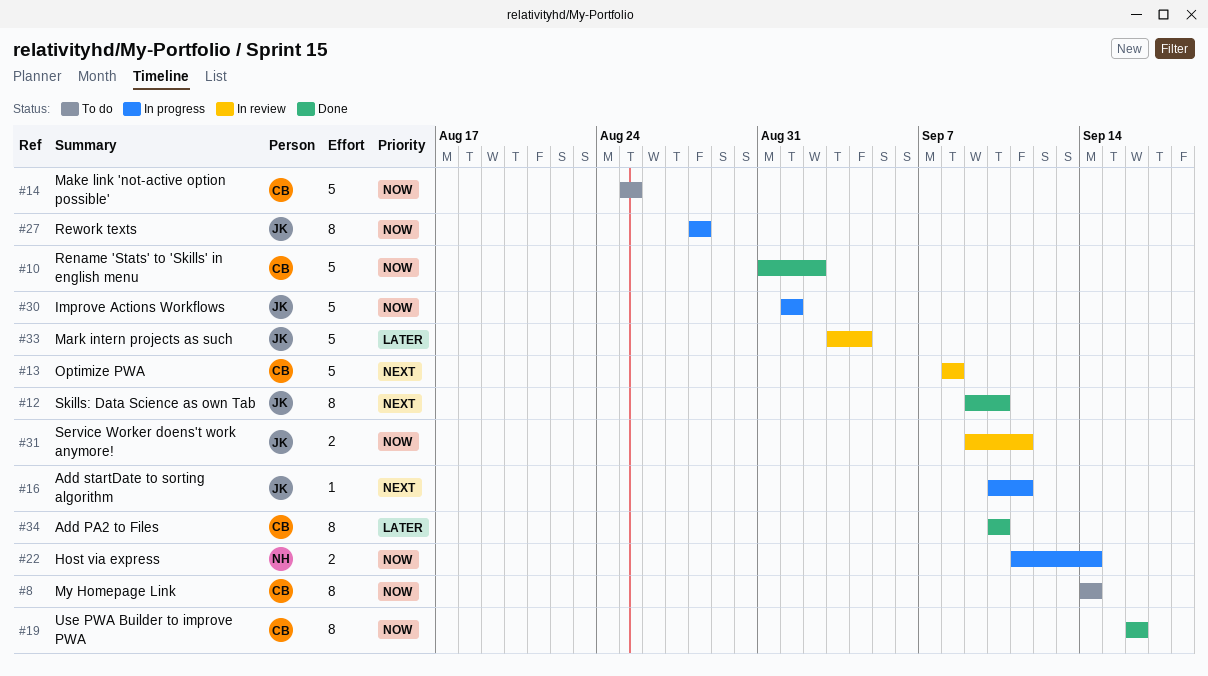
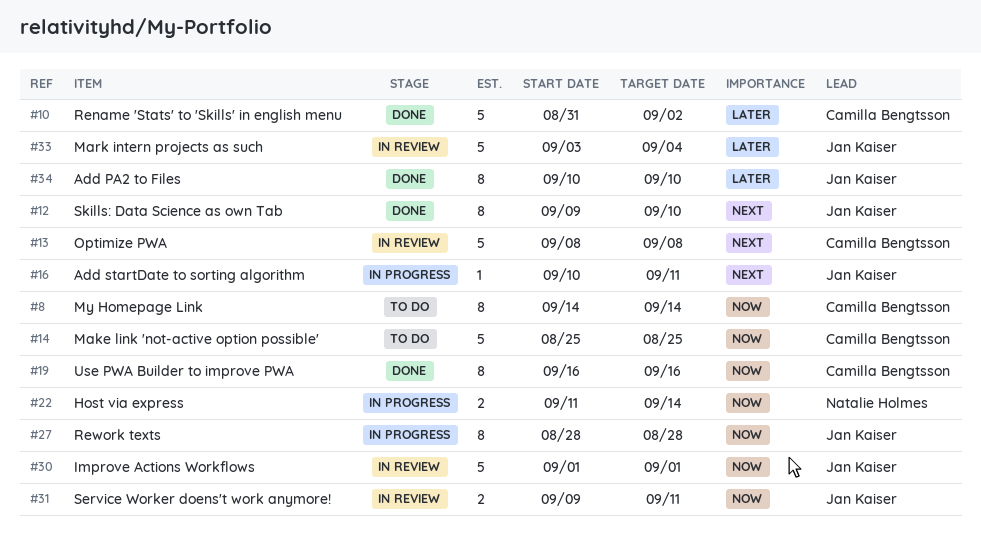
#10, priority: Now -> Later
#30, status: In progress -> In review
#34, owner: Camilla Bengtsson -> Jan Kaiser

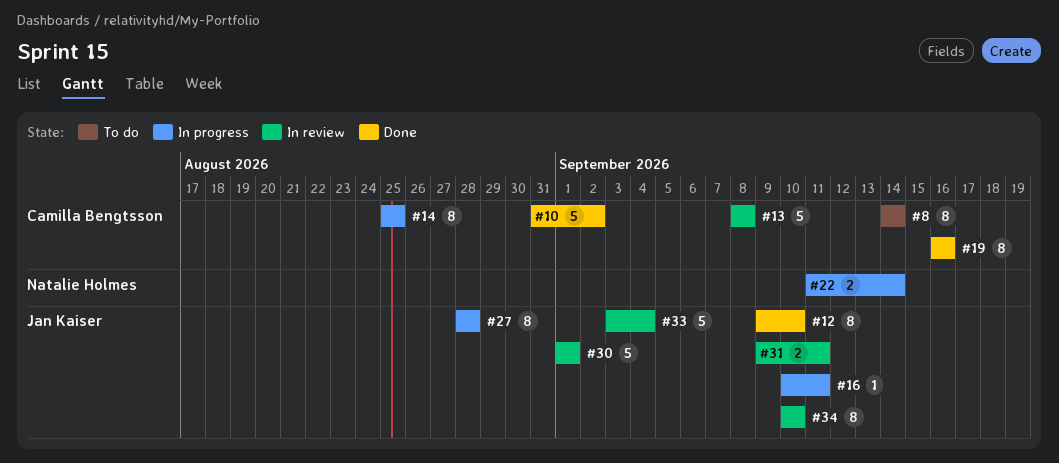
#14, status: To do -> In progress
#14, estimate: 5 -> 8
#34, status: Done -> In review

